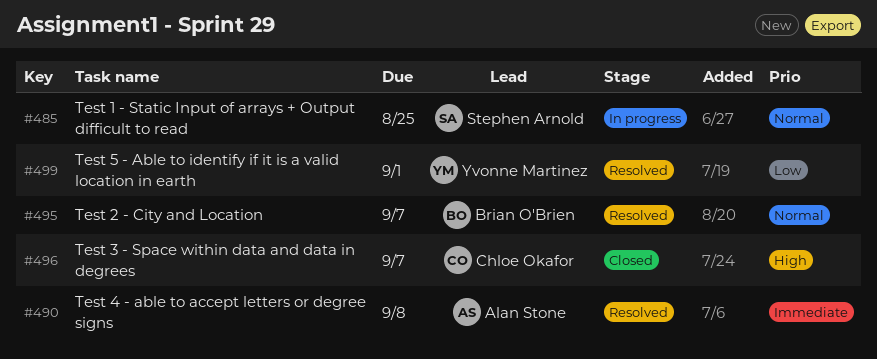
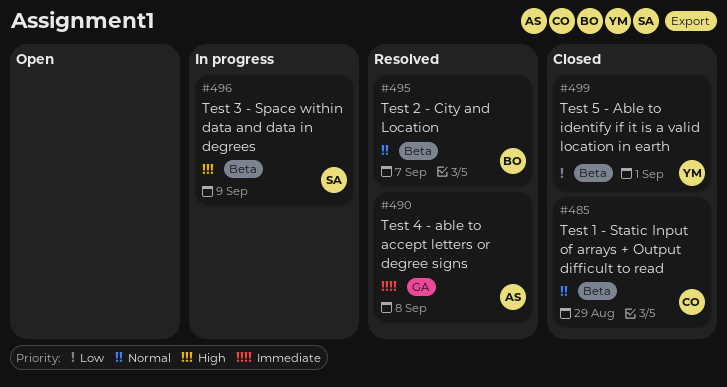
#485, status: In progress -> Closed
#485, owner: Stephen Arnold -> Chloe Okafor
#485, due: Aug 25 -> Aug 29
#496, status: Closed -> In progress
#496, owner: Chloe Okafor -> Stephen Arnold
#496, due: Sep 7 -> Sep 9
#499, status: Resolved -> Closed

